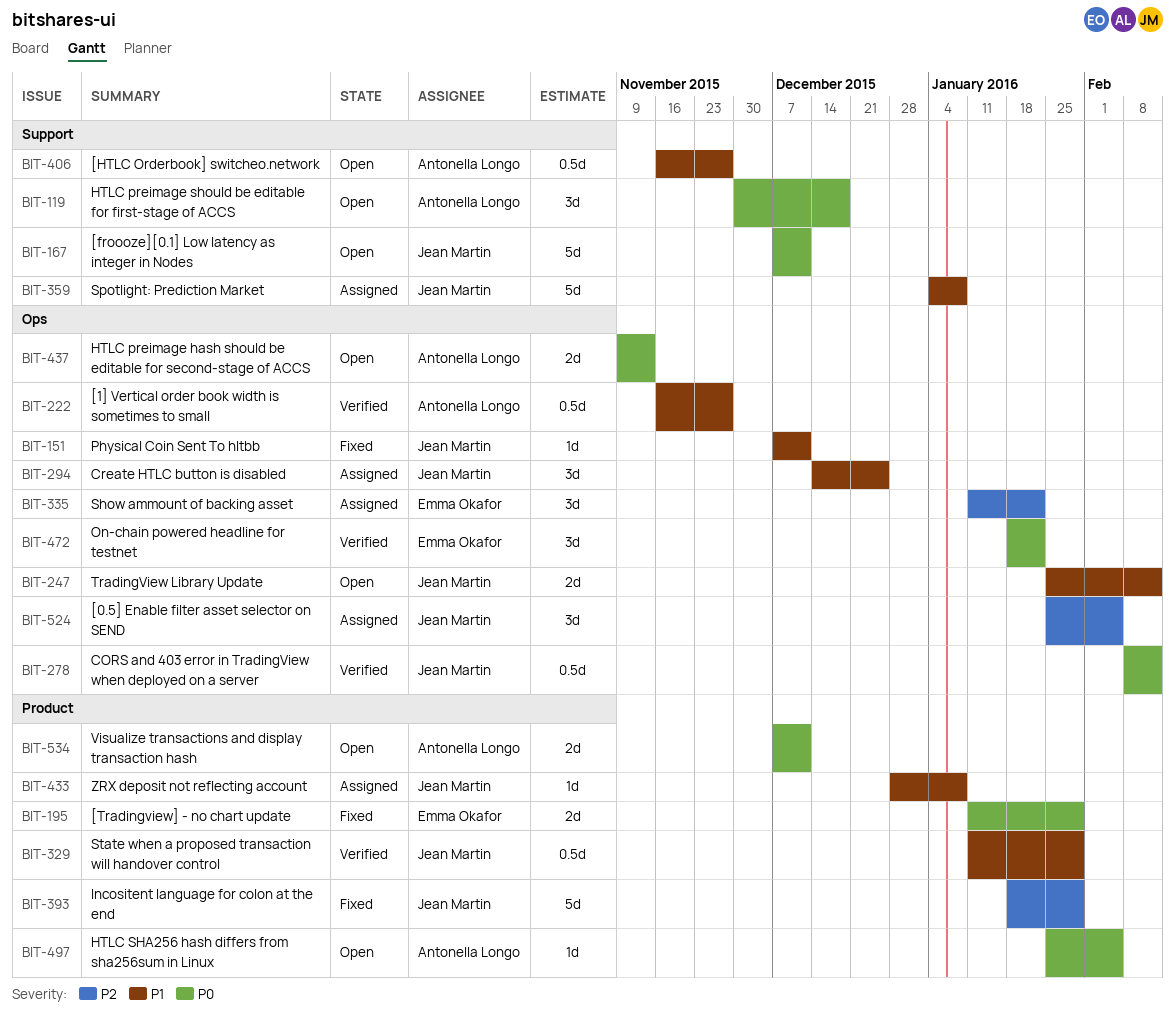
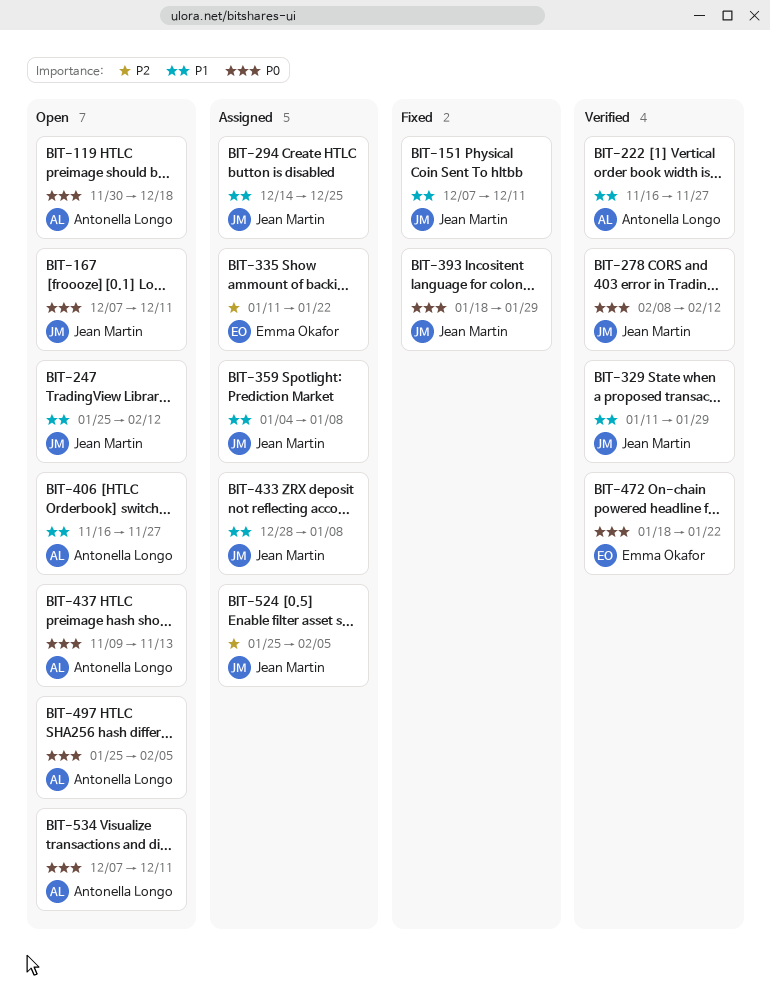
BIT-195: present -> none
BIT-393, priority: P2 -> P0

